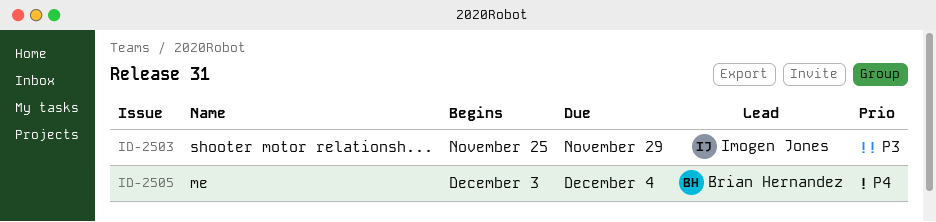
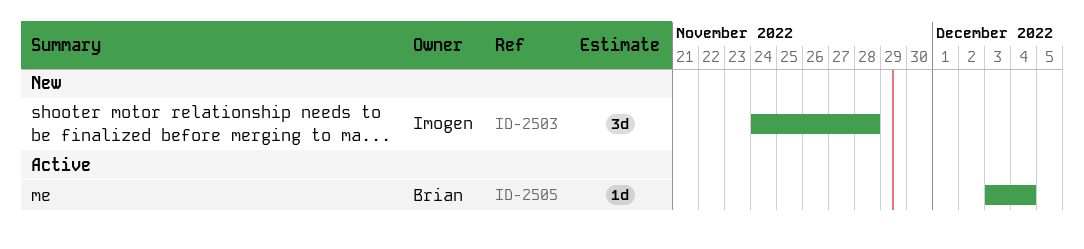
ID-2503, start: Nov 25 -> Nov 24
ID-2503, due: Nov 29 -> Nov 28

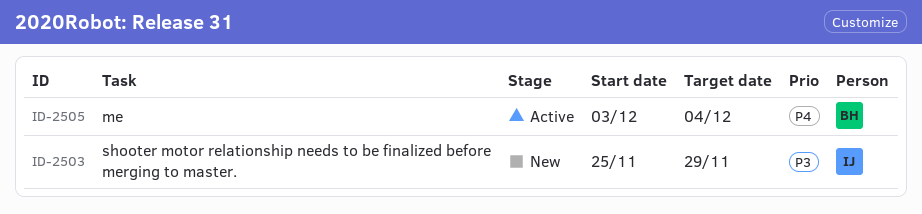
ID-2503, start: Nov 24 -> Nov 25
ID-2503, due: Nov 28 -> Nov 29

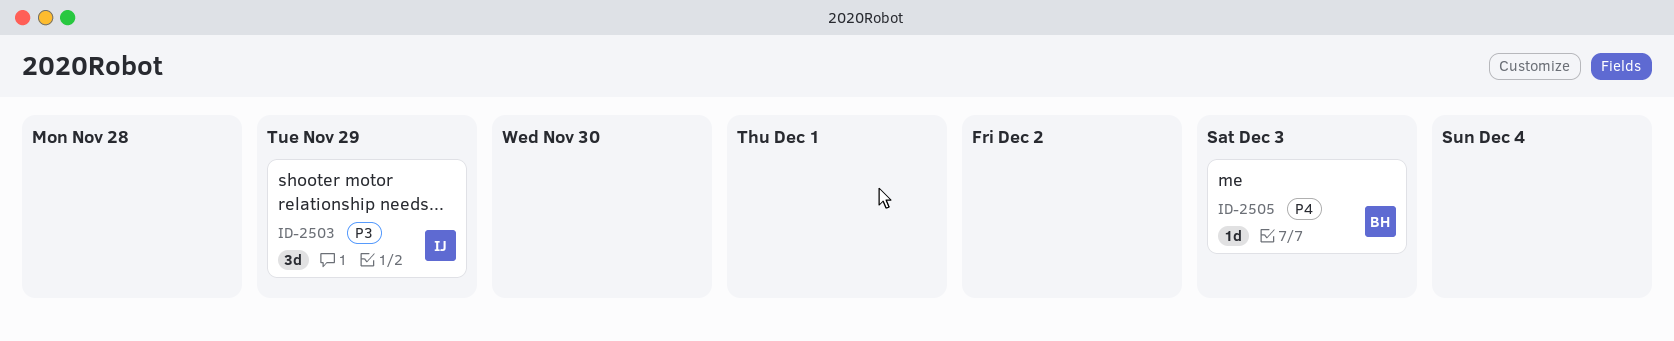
ID-2505, due: Dec 4 -> Dec 3

